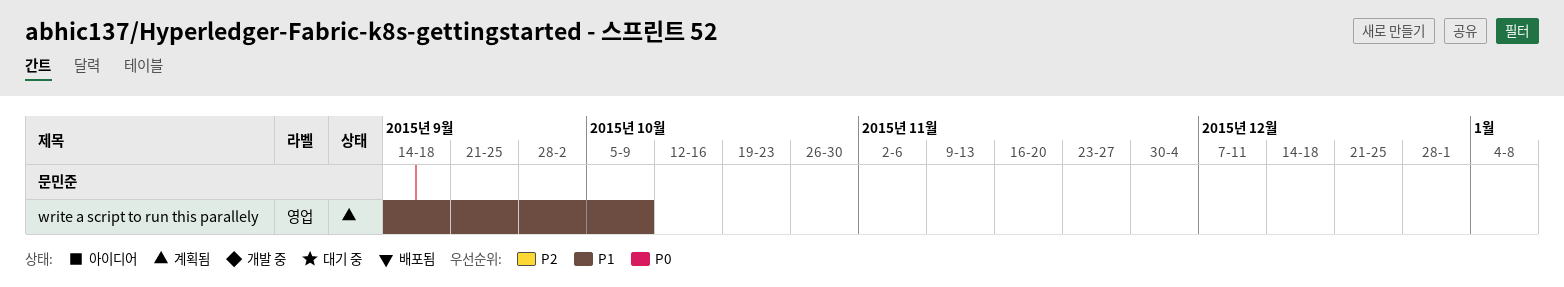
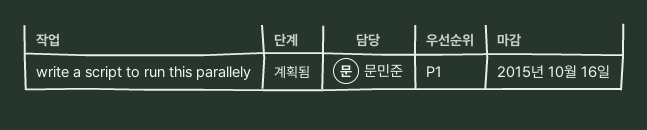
write a script to run this parallely, due: Oct 9 -> Oct 16

